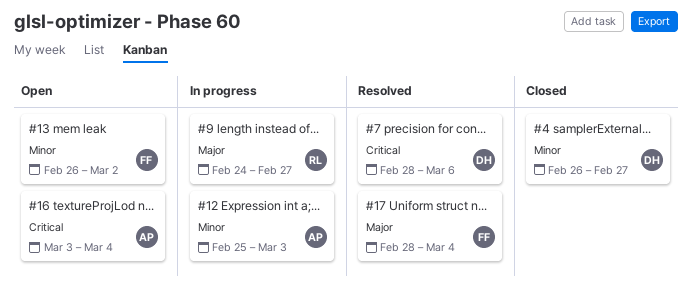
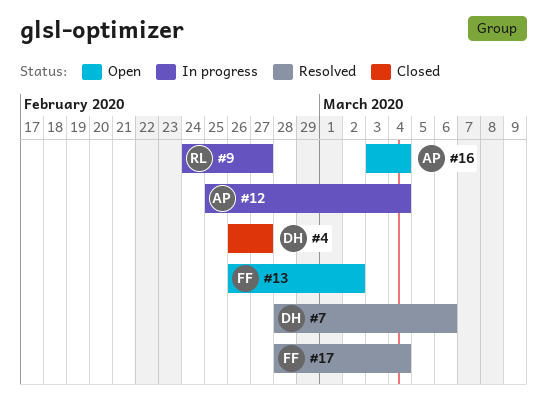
#12, due: Mar 3 -> Mar 4

